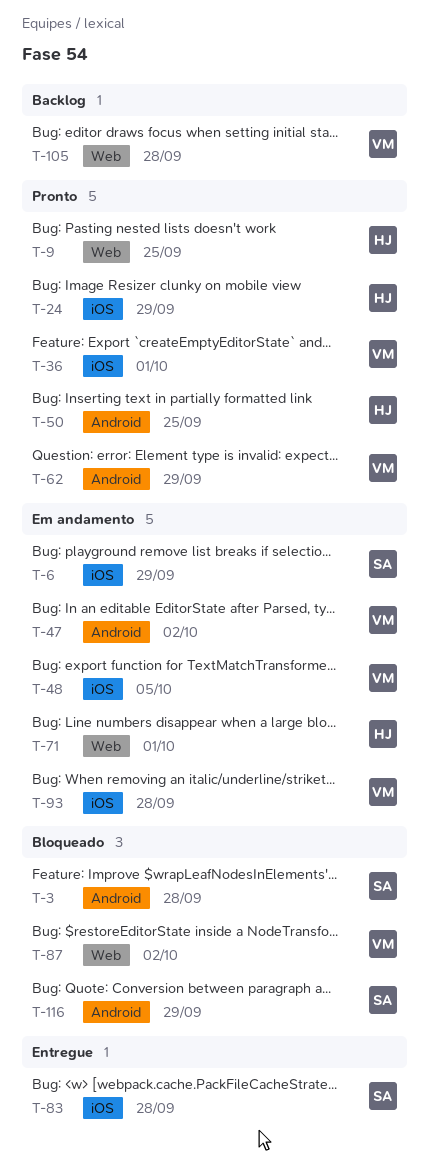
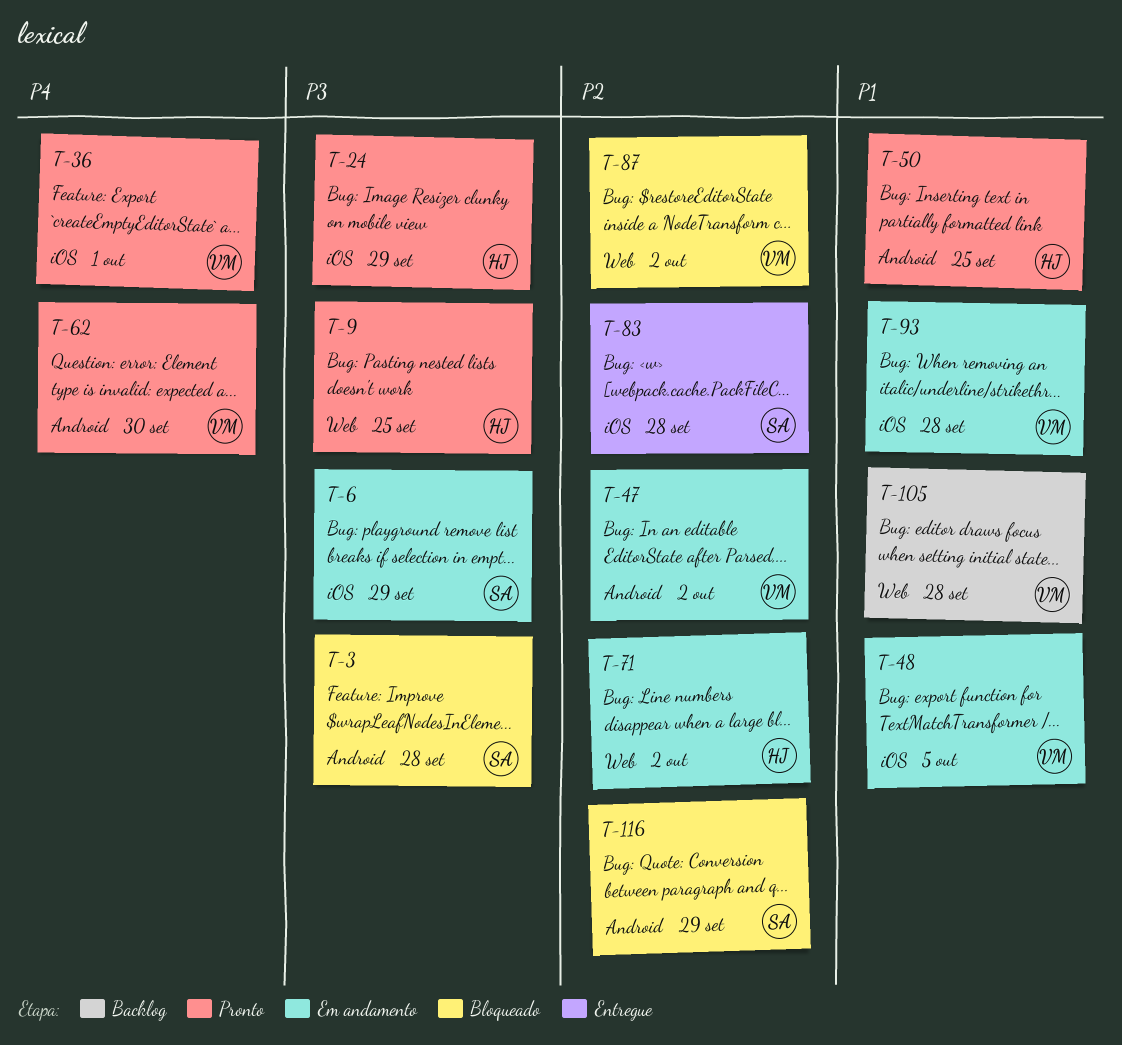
T-62, due: Sep 29 -> Sep 30
T-71, due: Oct 1 -> Oct 2

